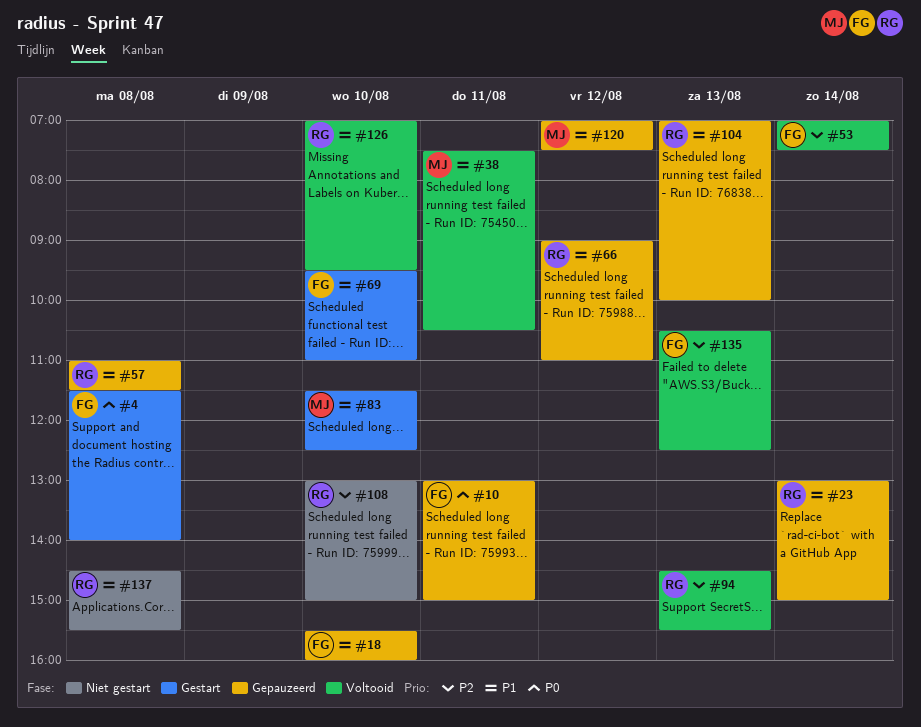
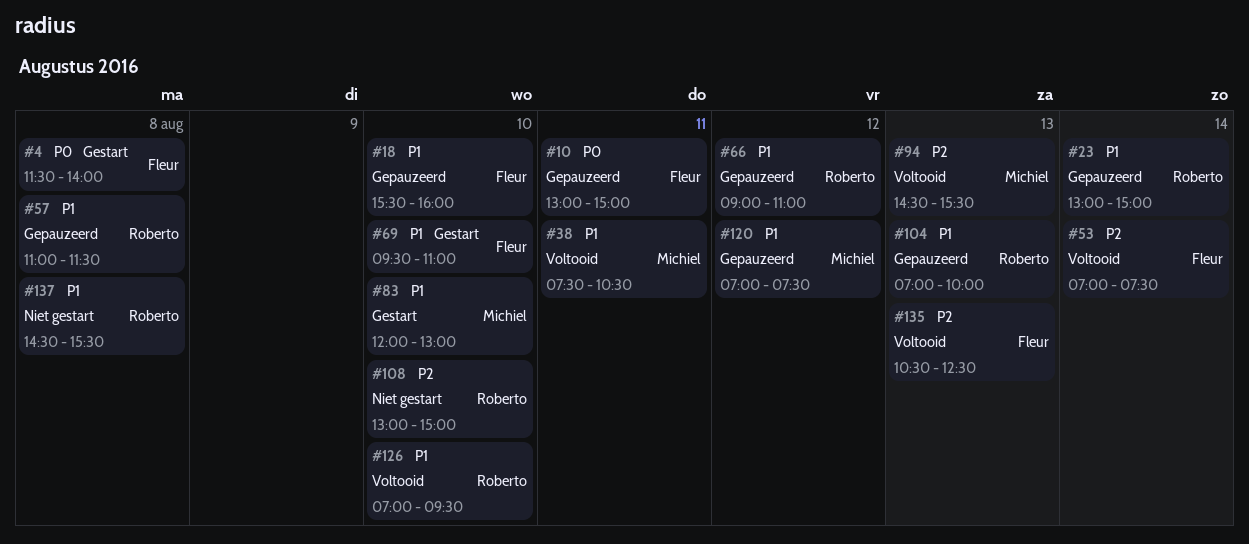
#83, begins: 11:30 -> 12:00
#83, ends: 12:30 -> 13:00
#94, owner: Roberto -> Michiel

